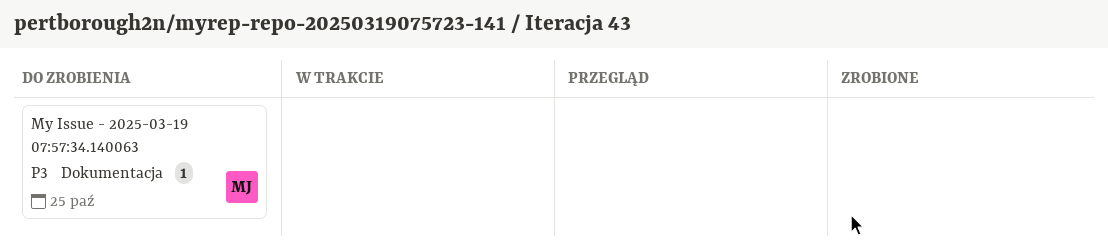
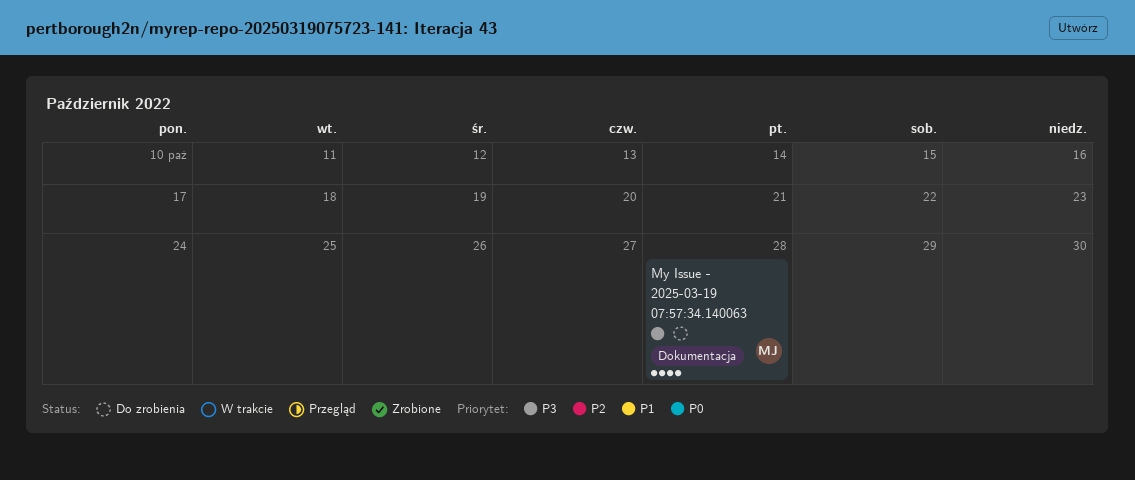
My Issue - 2025-03-19 07:57:34.140063, estimate: 1 -> 4
My Issue - 2025-03-19 07:57:34.140063, due: Oct 25 -> Oct 28

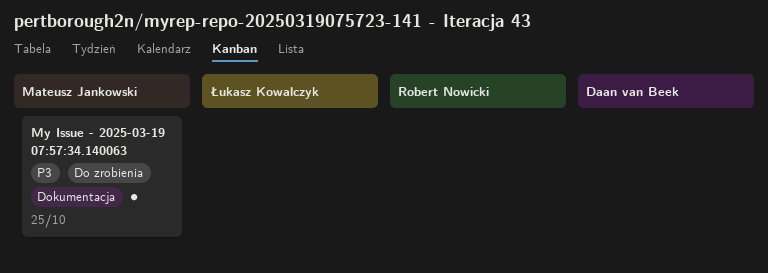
My Issue - 2025-03-19 07:57:34.140063, estimate: 4 -> 1
My Issue - 2025-03-19 07:57:34.140063, due: Oct 28 -> Oct 25

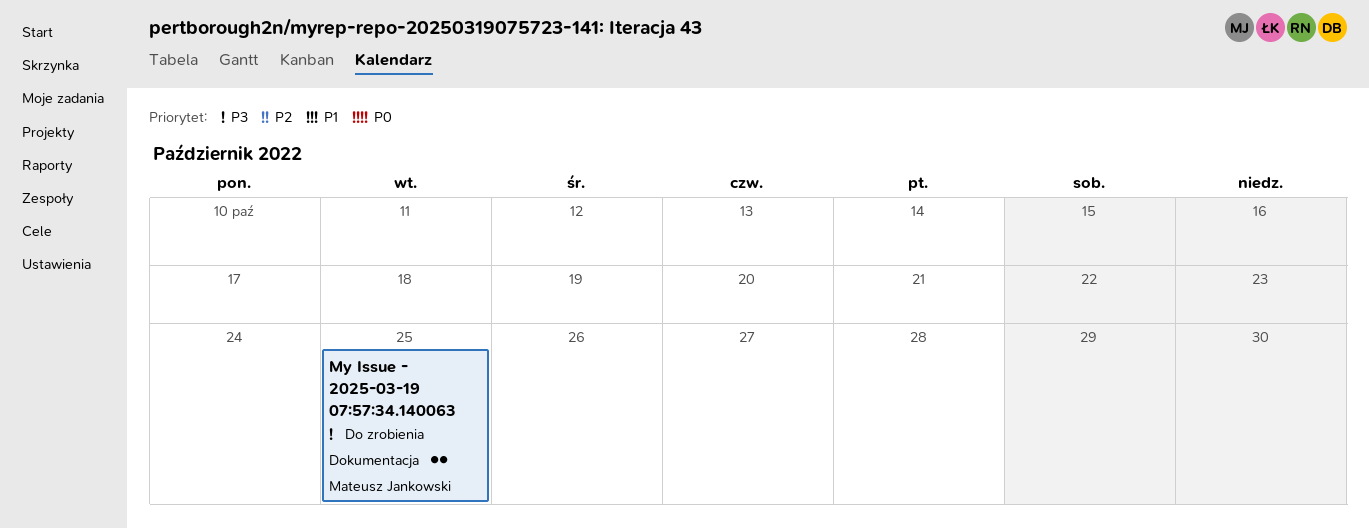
My Issue - 2025-03-19 07:57:34.140063, estimate: 1 -> 2

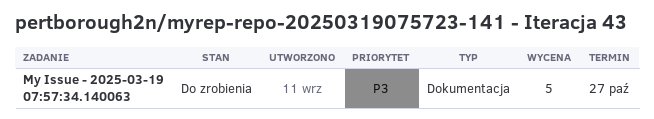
My Issue - 2025-03-19 07:57:34.140063, estimate: 2 -> 5
My Issue - 2025-03-19 07:57:34.140063, due: Oct 25 -> Oct 27

